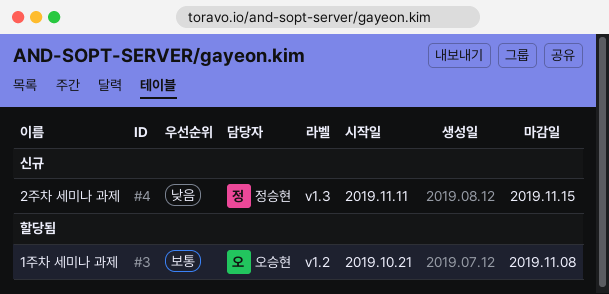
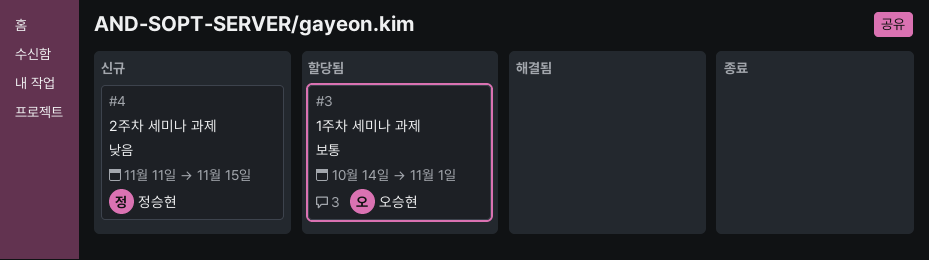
#3, start: Oct 21 -> Oct 14
#3, due: Nov 8 -> Nov 1

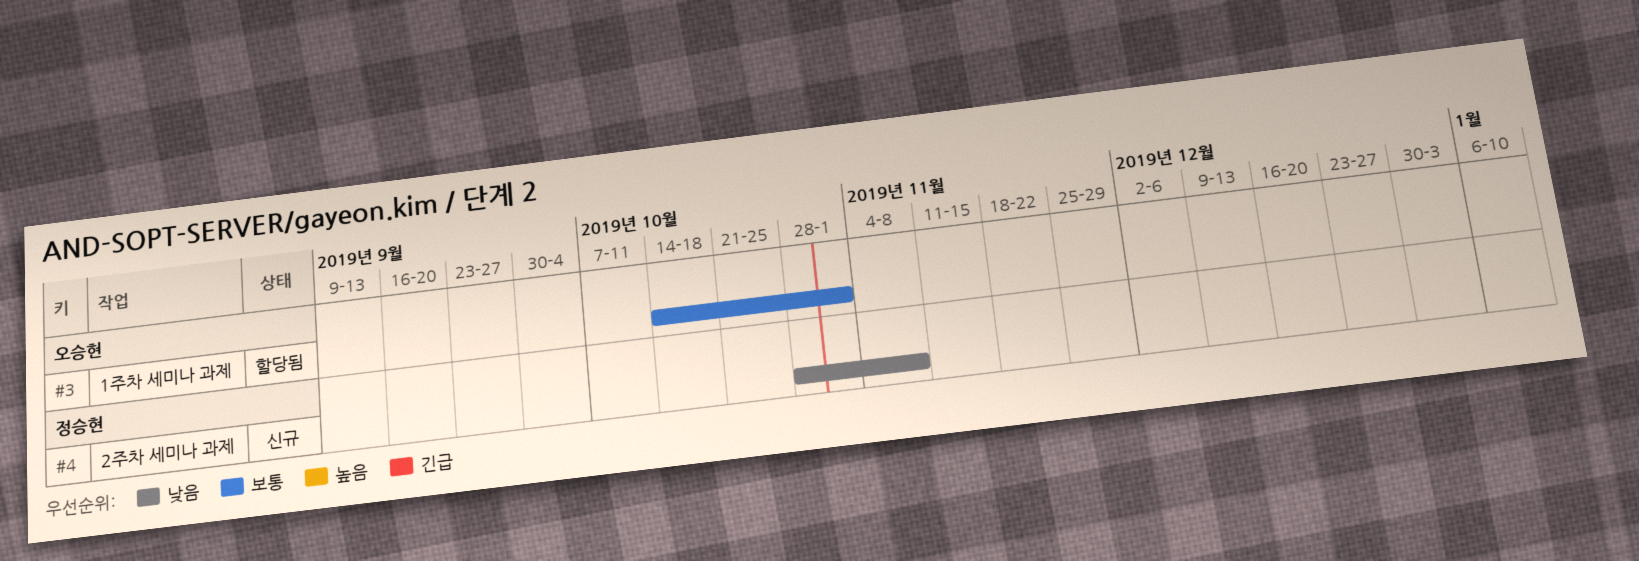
#4, start: Nov 11 -> Oct 28
#4, due: Nov 15 -> Nov 8

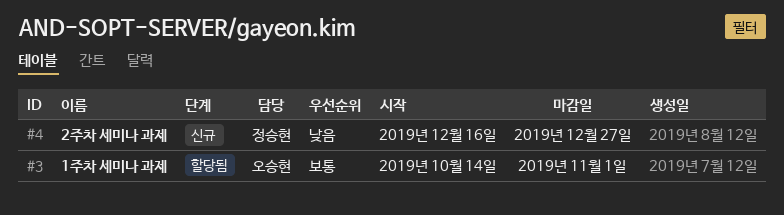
#4, start: Oct 28 -> Dec 16
#4, due: Nov 8 -> Dec 27

